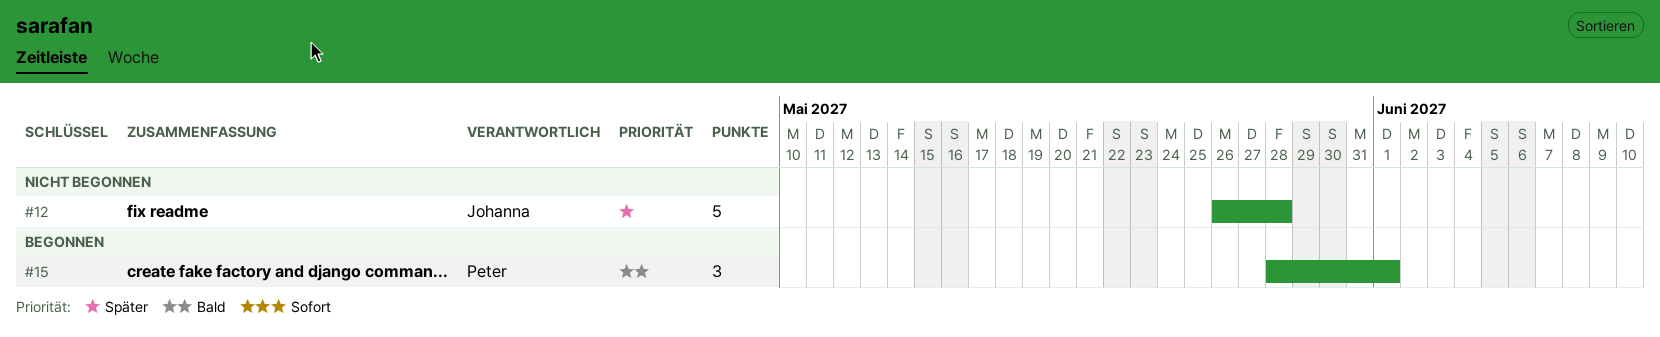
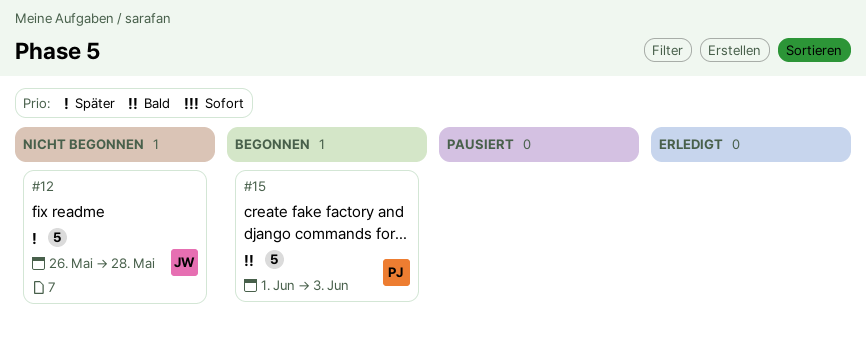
#15, estimate: 3 -> 5
#15, start: May 28 -> Jun 1
#15, due: Jun 1 -> Jun 3

